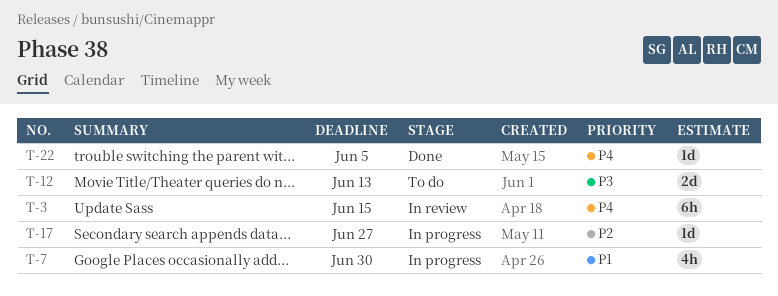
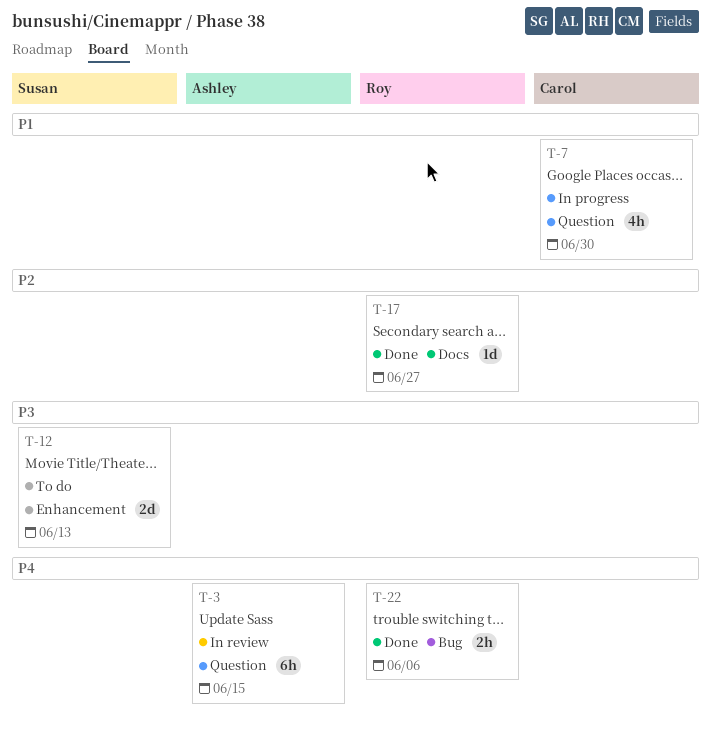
T-17, status: In progress -> Done
T-22, estimate: 1d -> 2h
T-22, due: Jun 5 -> Jun 6

